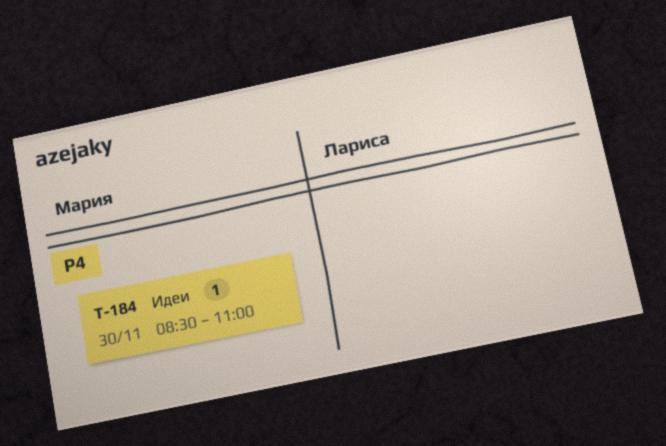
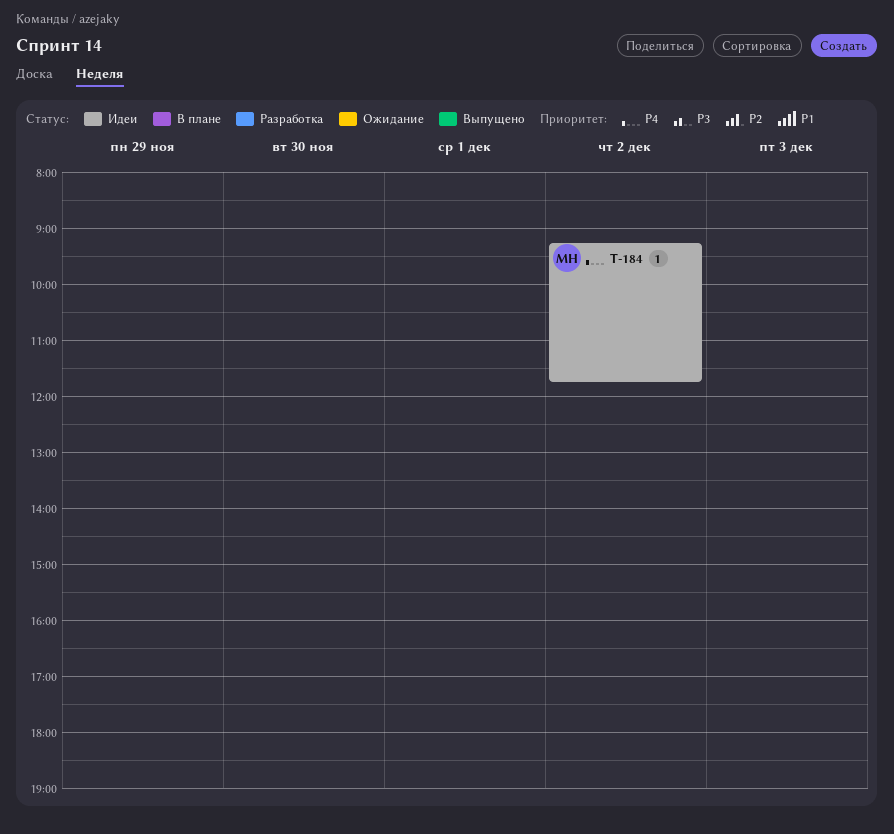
T-184, day: Nov 30 -> Dec 2
T-184, begins: 08:30 -> 09:15
T-184, ends: 11:00 -> 11:45

